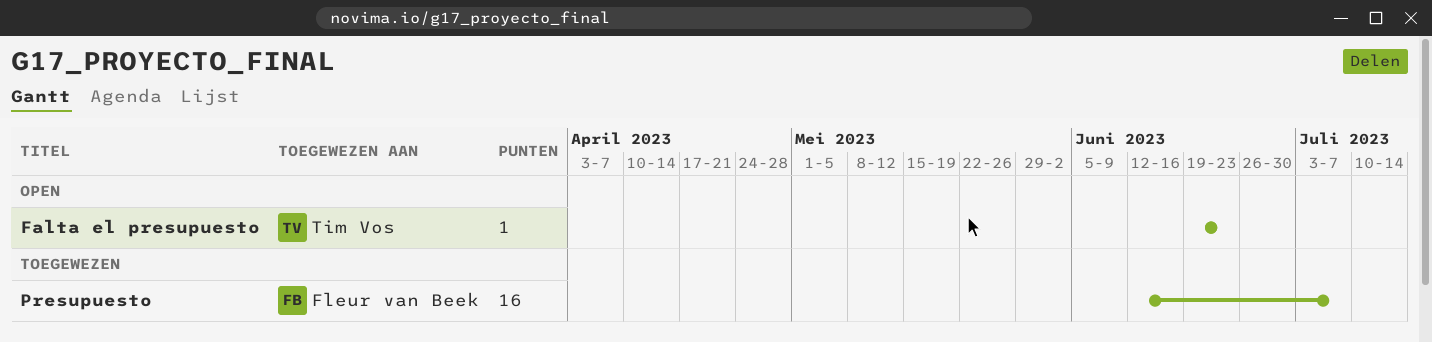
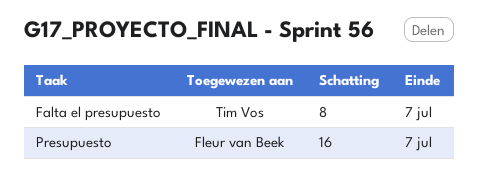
Falta el presupuesto, estimate: 1 -> 8
Falta el presupuesto, due: Jun 23 -> Jul 7

